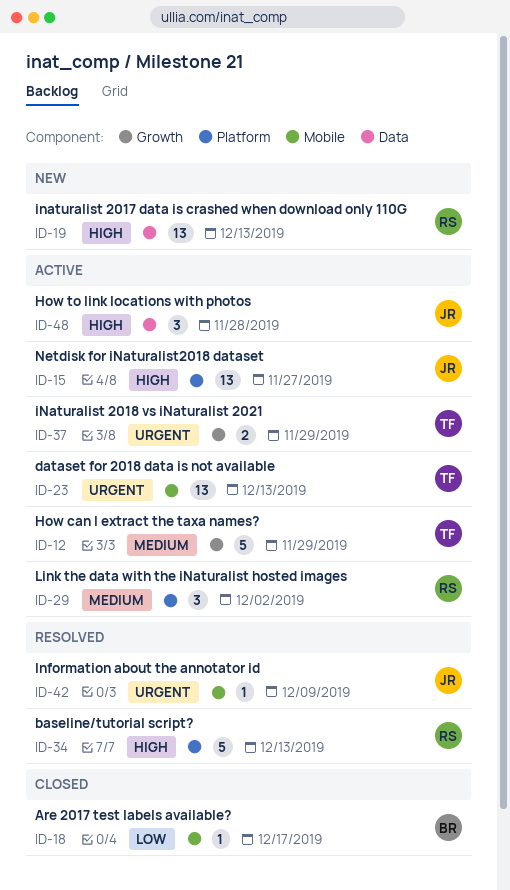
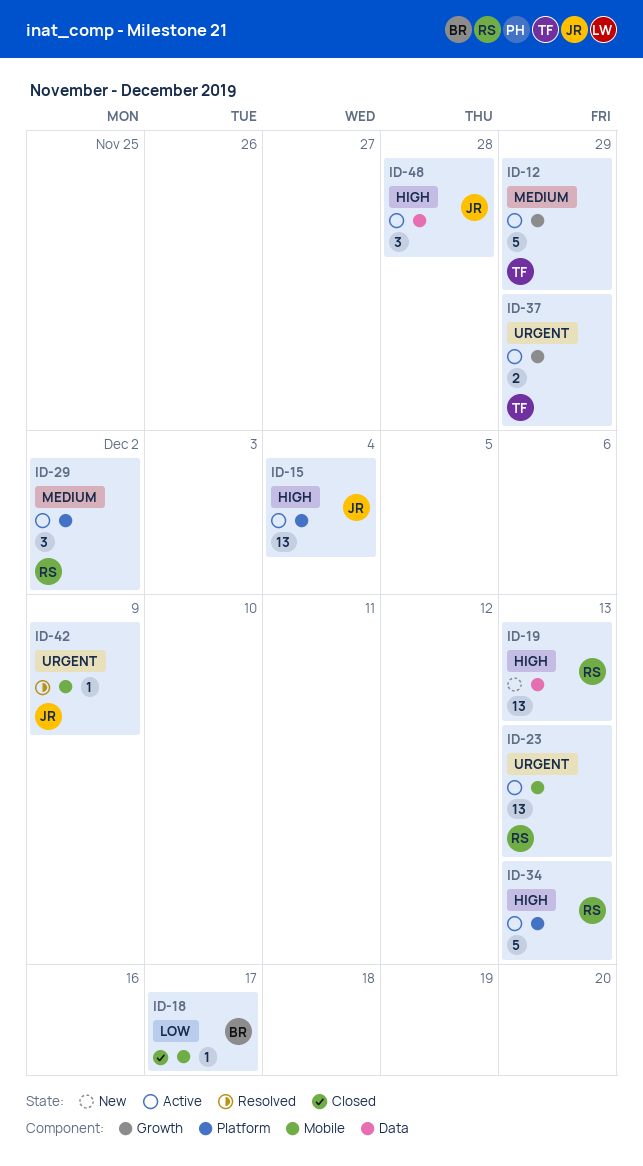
ID-15, due: Nov 27 -> Dec 4
ID-23, owner: TF -> RS
ID-34, status: Resolved -> Active

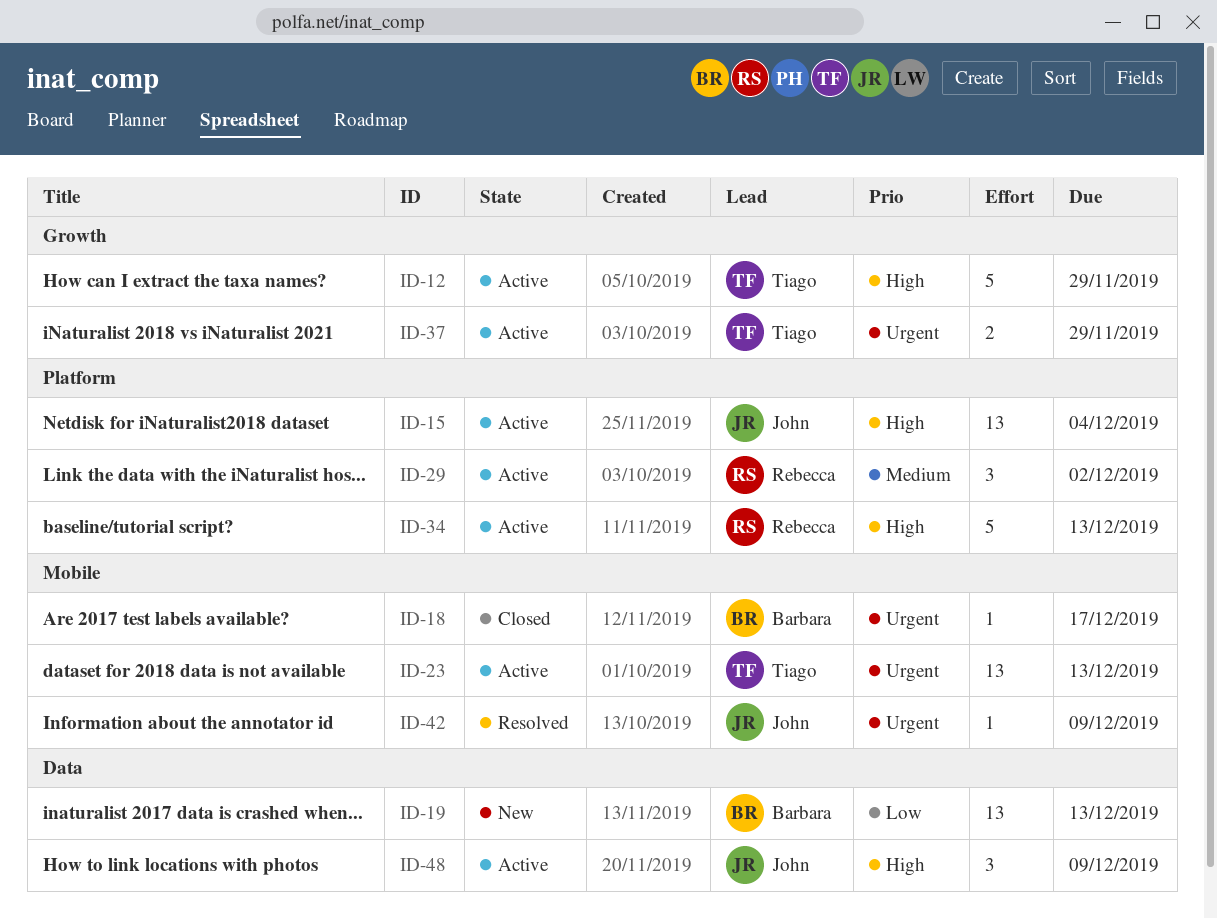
ID-12, priority: Medium -> High
ID-18, priority: Low -> Urgent
ID-19, owner: Rebecca -> Barbara
ID-19, priority: High -> Low
ID-23, owner: Rebecca -> Tiago
ID-48, due: Nov 28 -> Dec 9

